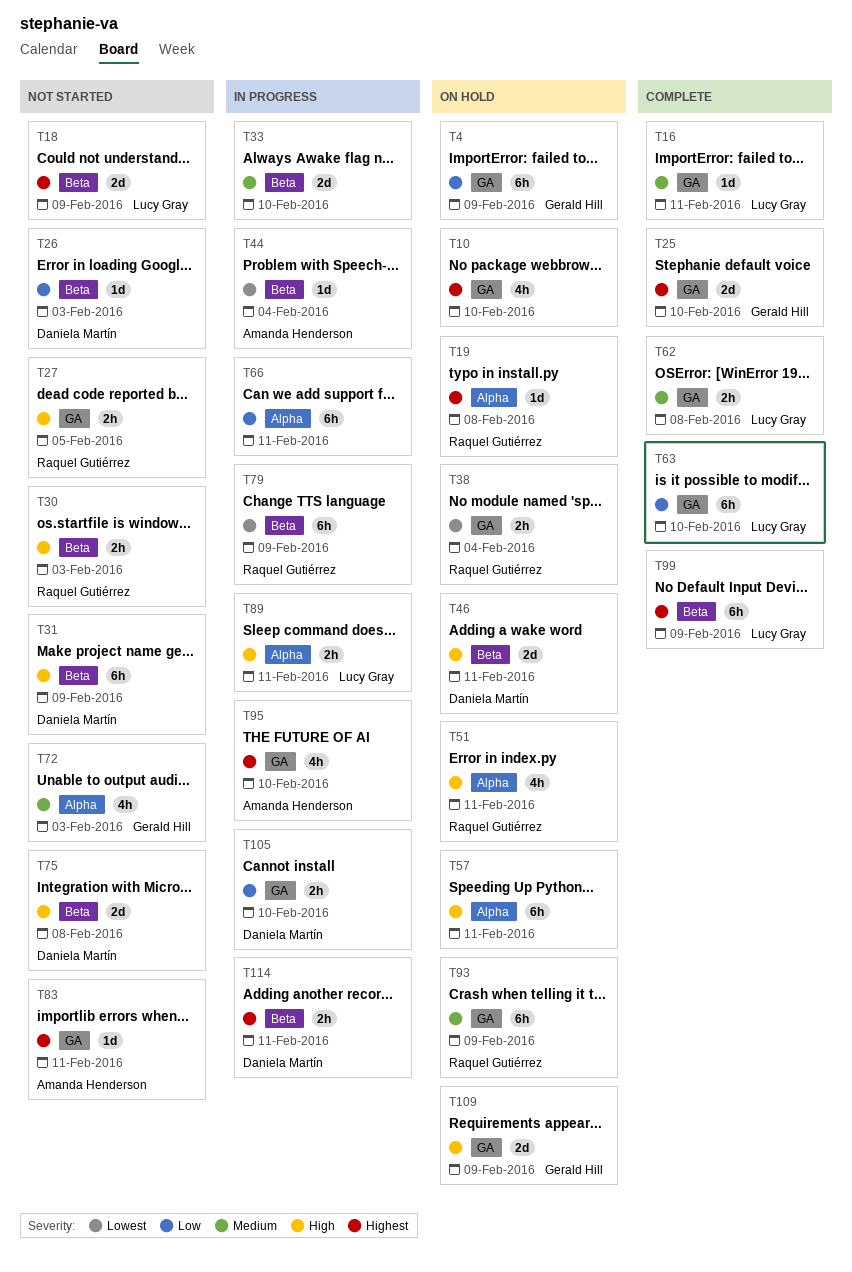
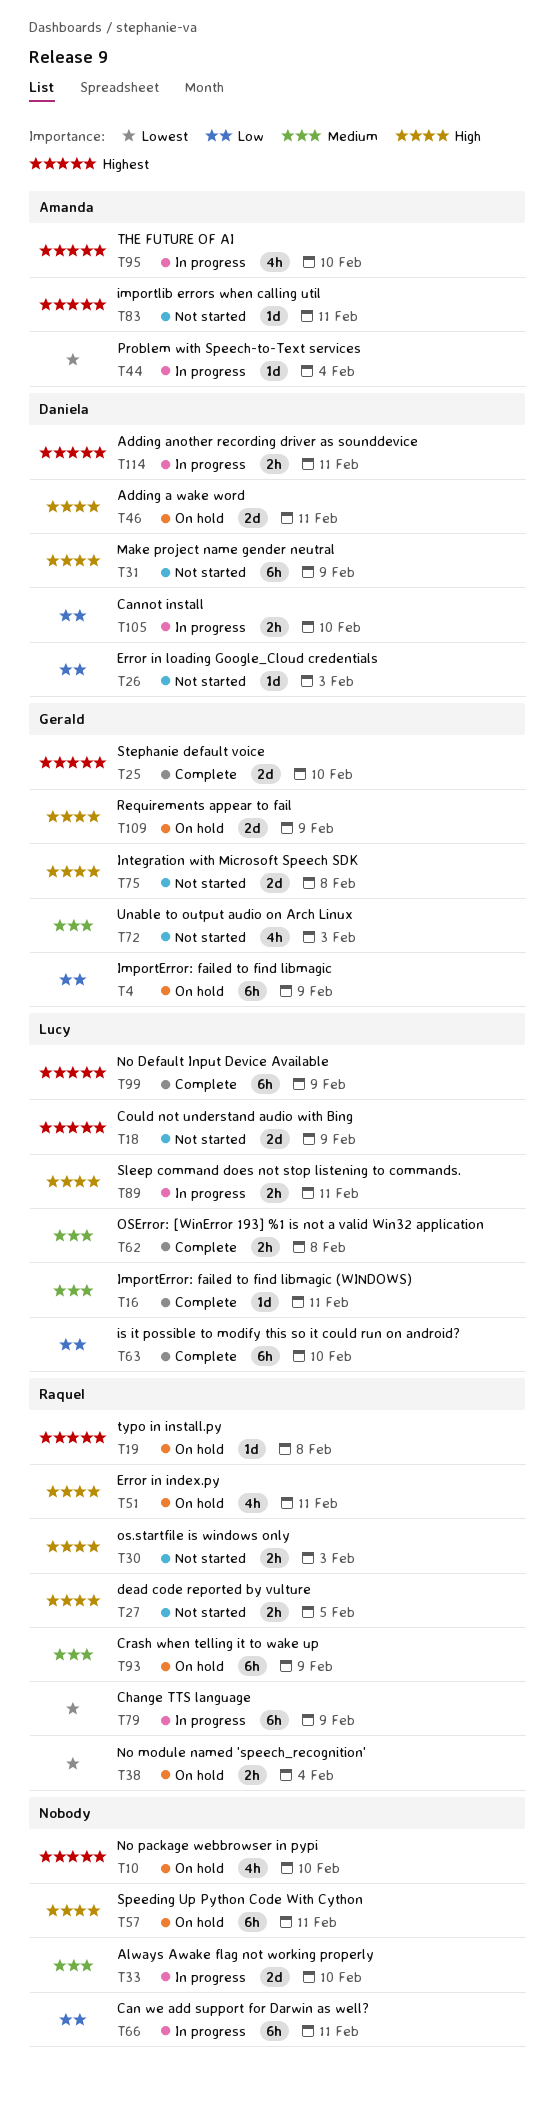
T75, owner: Daniela Martín -> Gerald Hill

